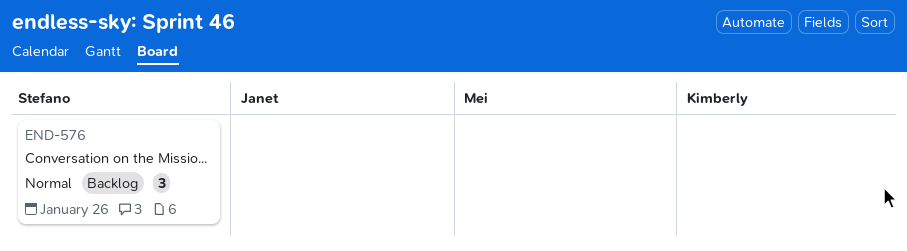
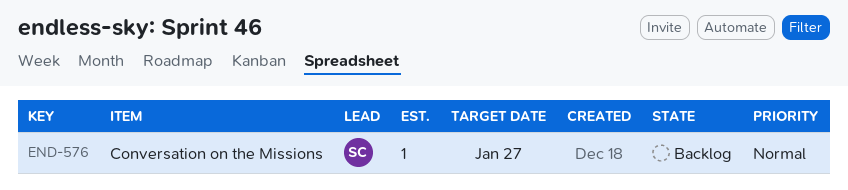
END-576, estimate: 3 -> 1
END-576, due: Jan 26 -> Jan 27

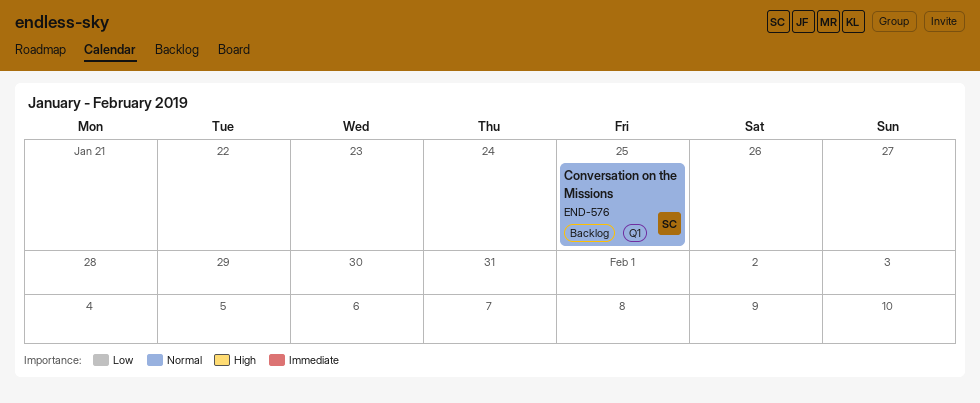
END-576, due: Jan 27 -> Jan 25

